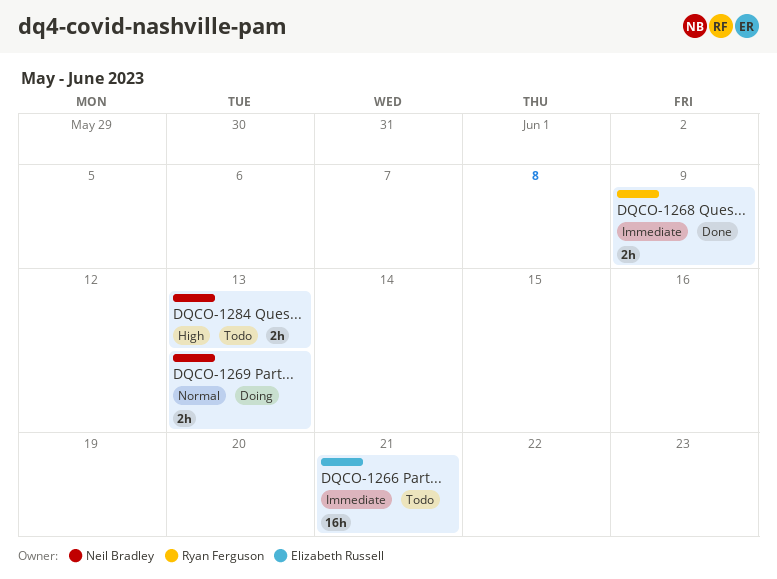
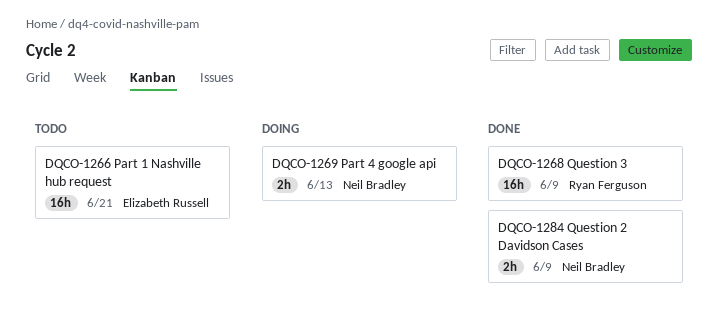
DQCO-1268, estimate: 2h -> 16h
DQCO-1284, status: Todo -> Done
DQCO-1284, due: Jun 13 -> Jun 9

